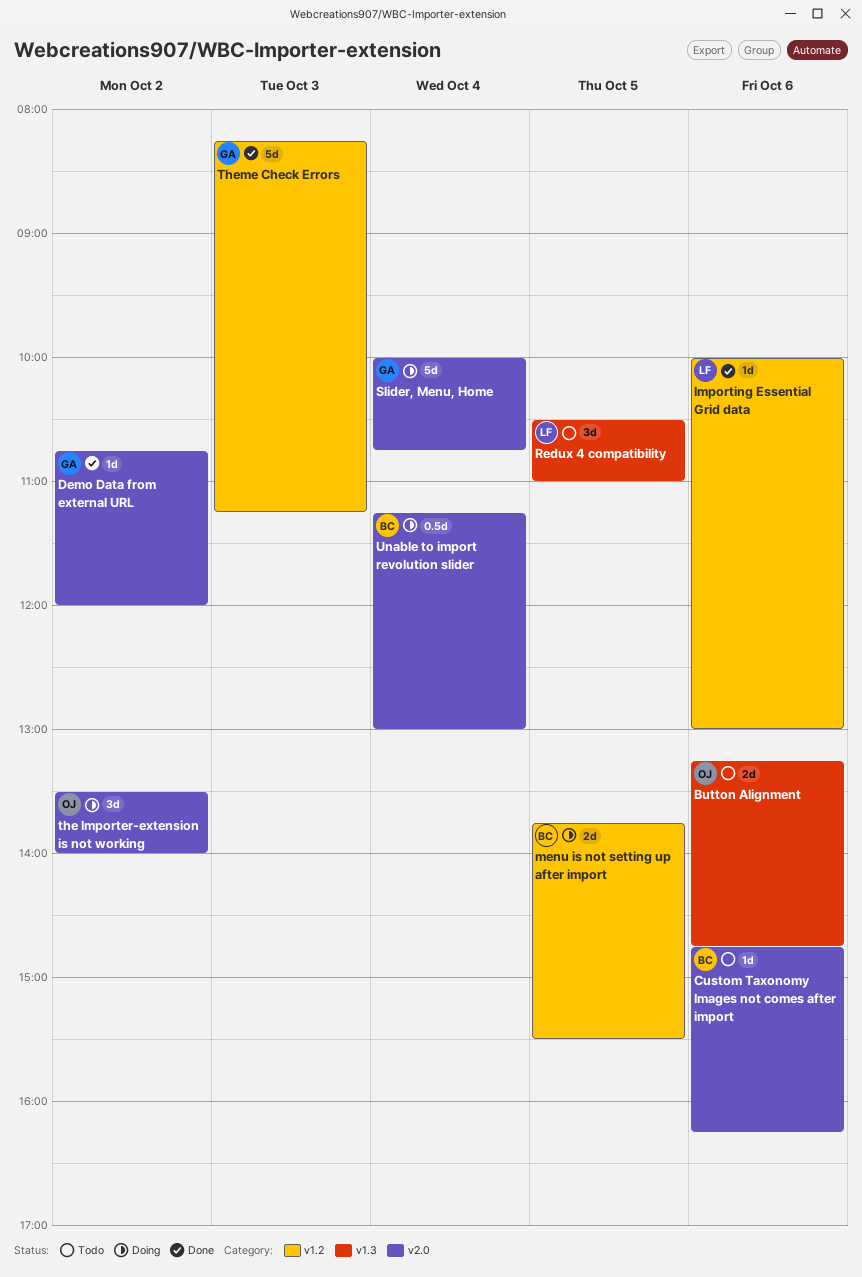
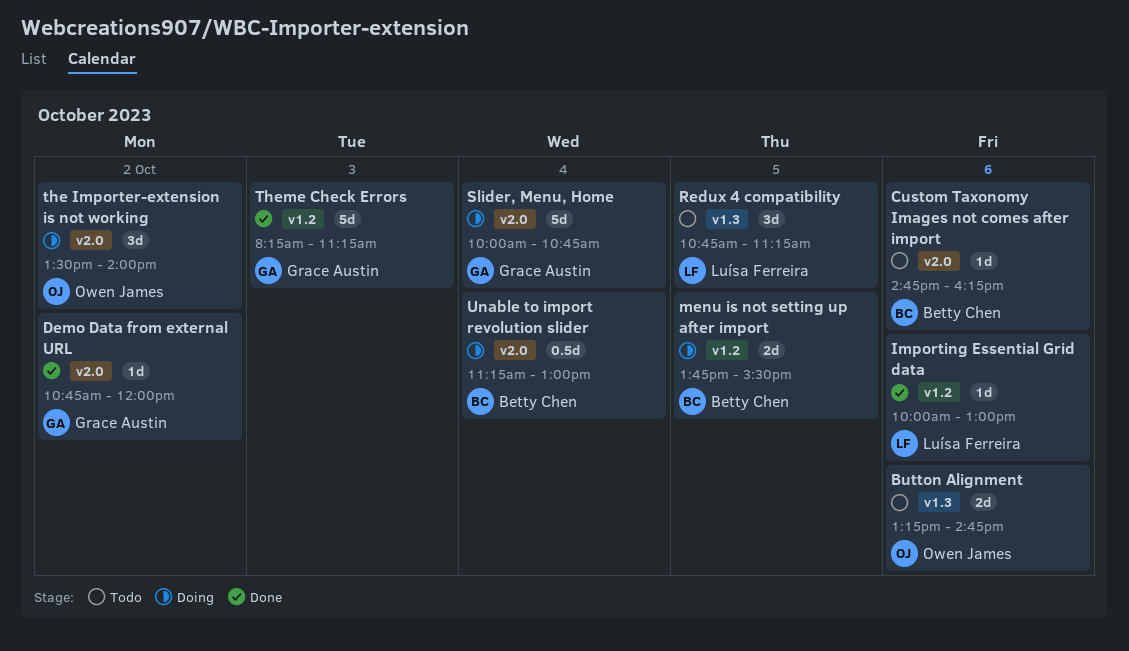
Redux 4 compatibility, begins: 10:30 -> 10:45
Redux 4 compatibility, ends: 11:00 -> 11:15

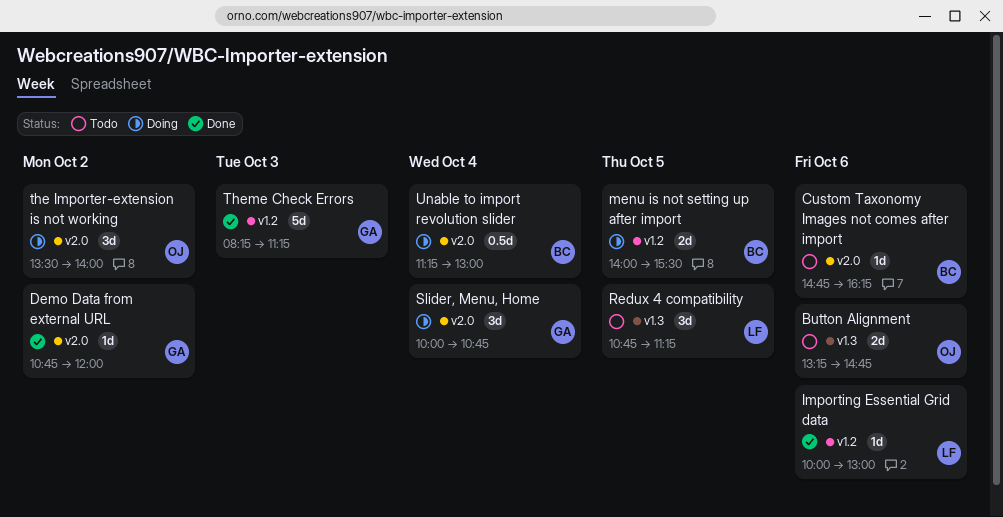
menu is not setting up after import, begins: 13:45 -> 14:00
Slider, Menu, Home, estimate: 5d -> 3d

